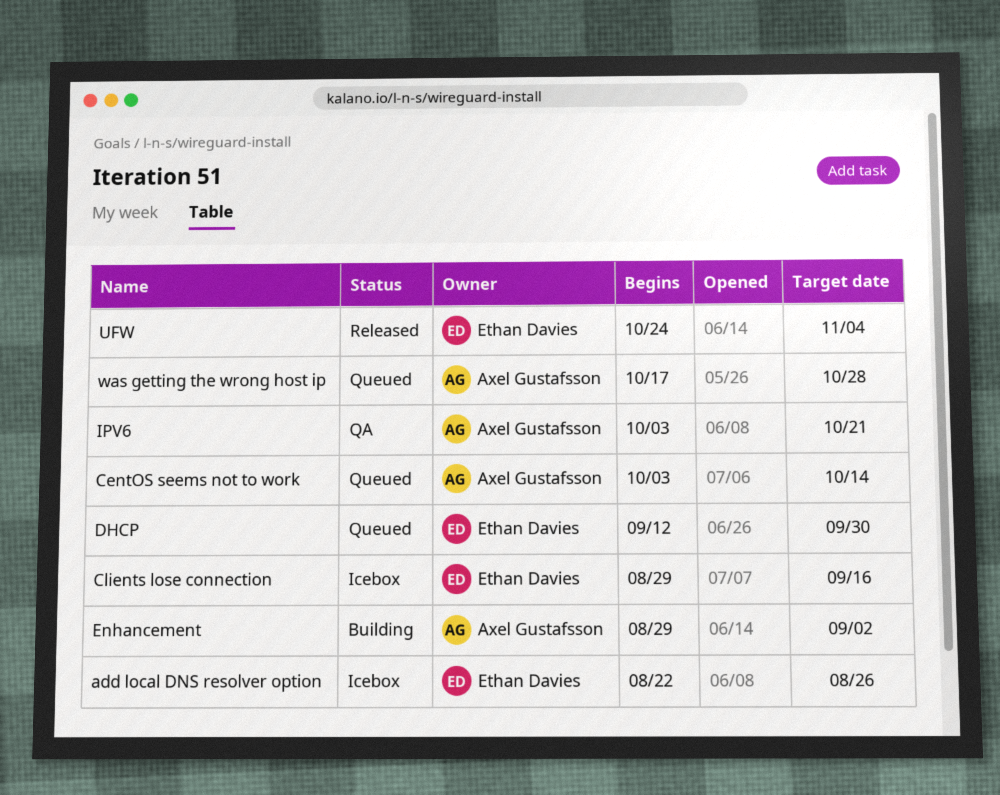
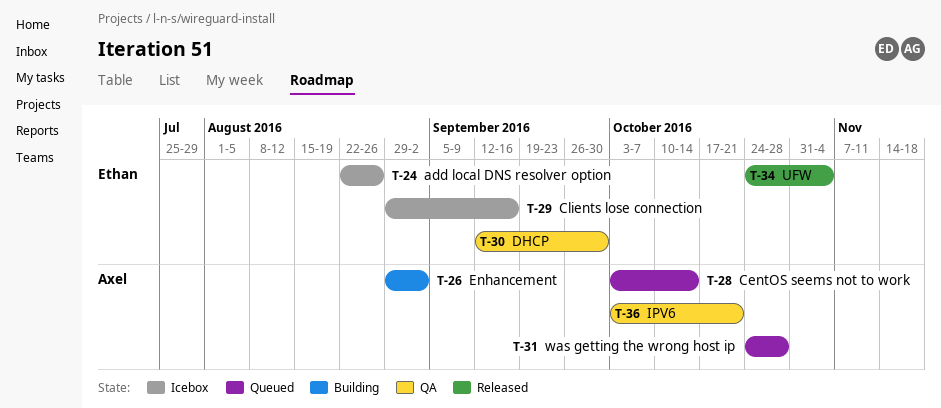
DHCP, status: Queued -> QA
was getting the wrong host ip, start: Oct 17 -> Oct 24

